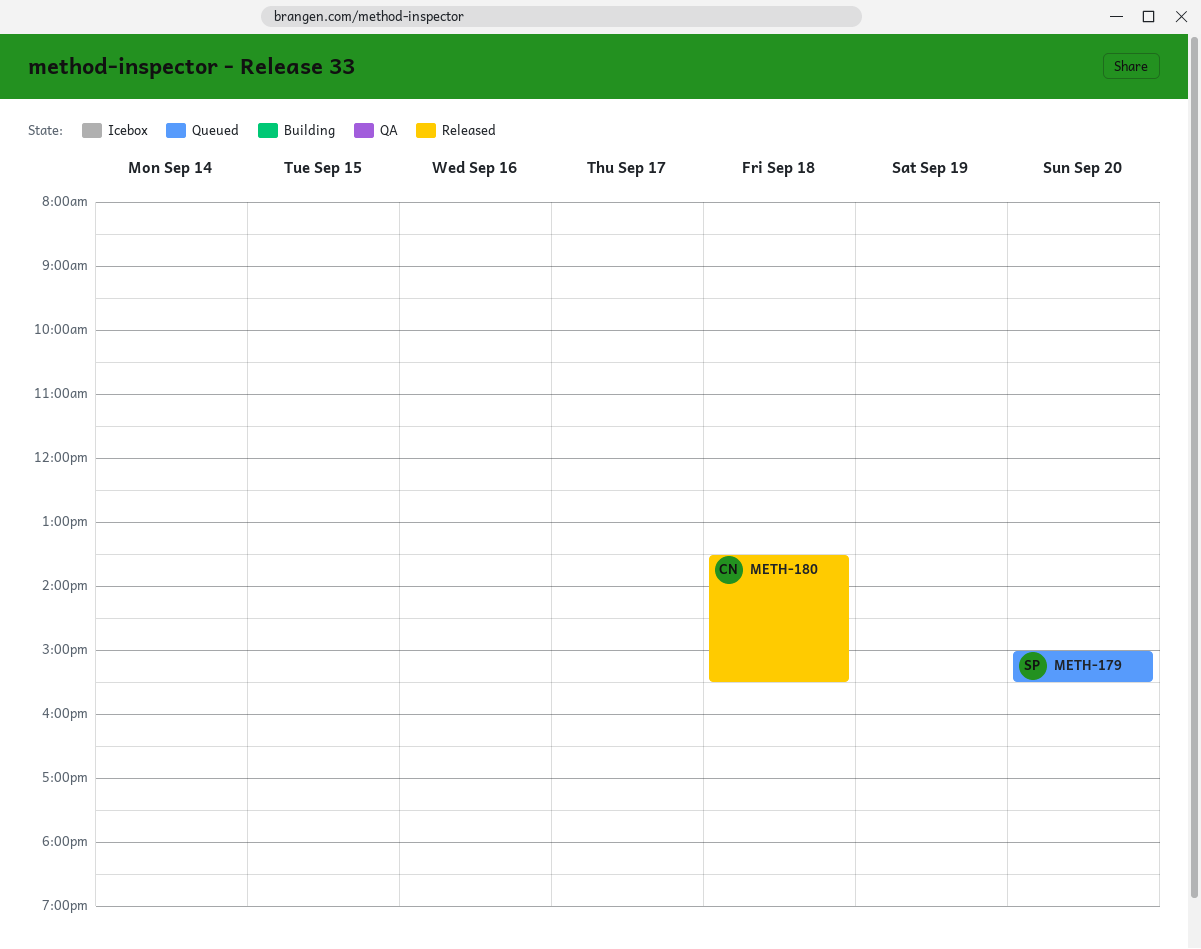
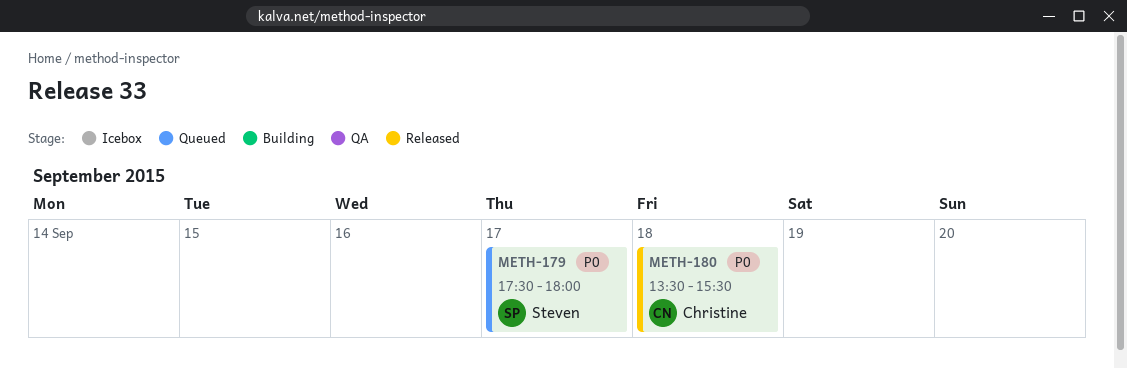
METH-179, day: Sep 20 -> Sep 17
METH-179, begins: 15:00 -> 17:30
METH-179, ends: 15:30 -> 18:00

